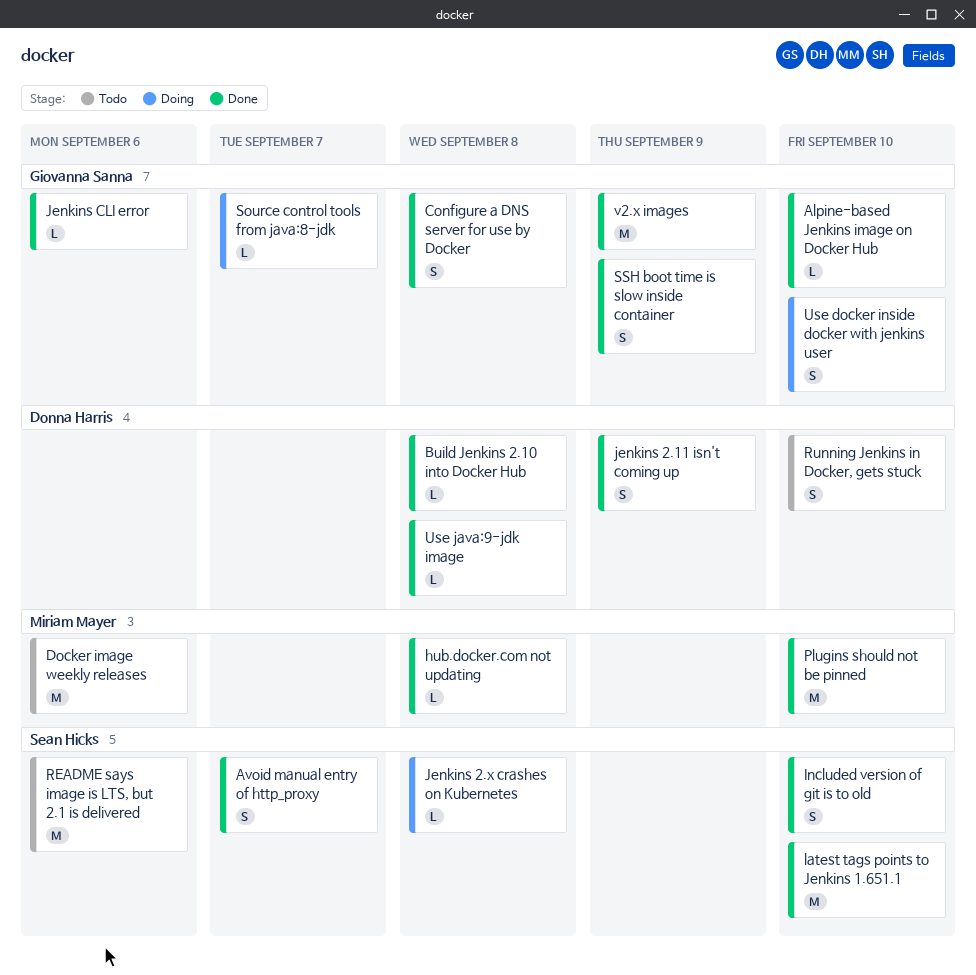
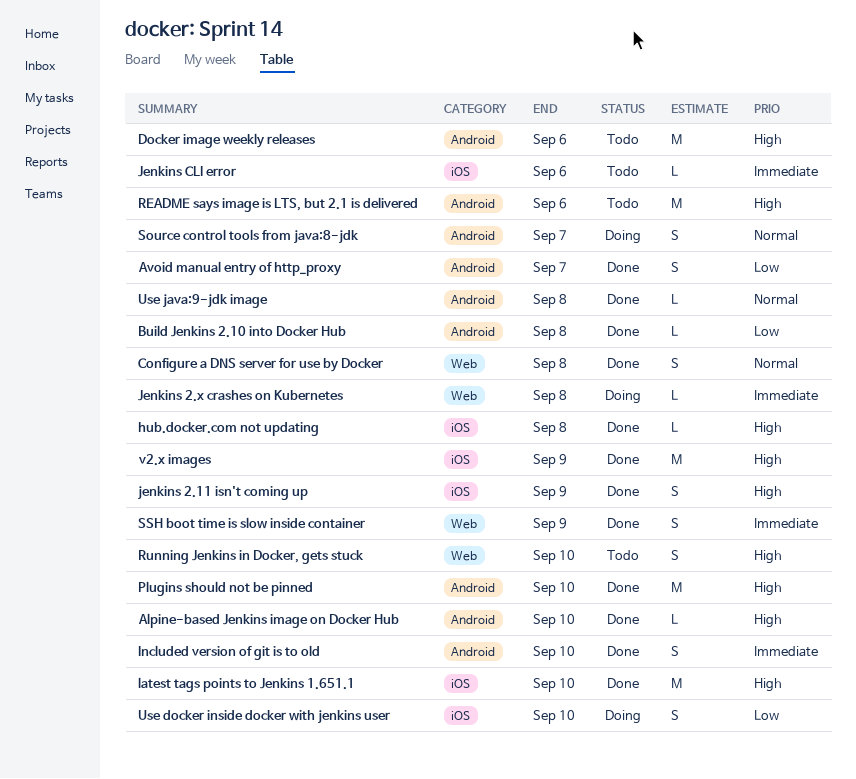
Jenkins CLI error, status: Done -> Todo
Source control tools from java:8-jdk, estimate: L -> S

